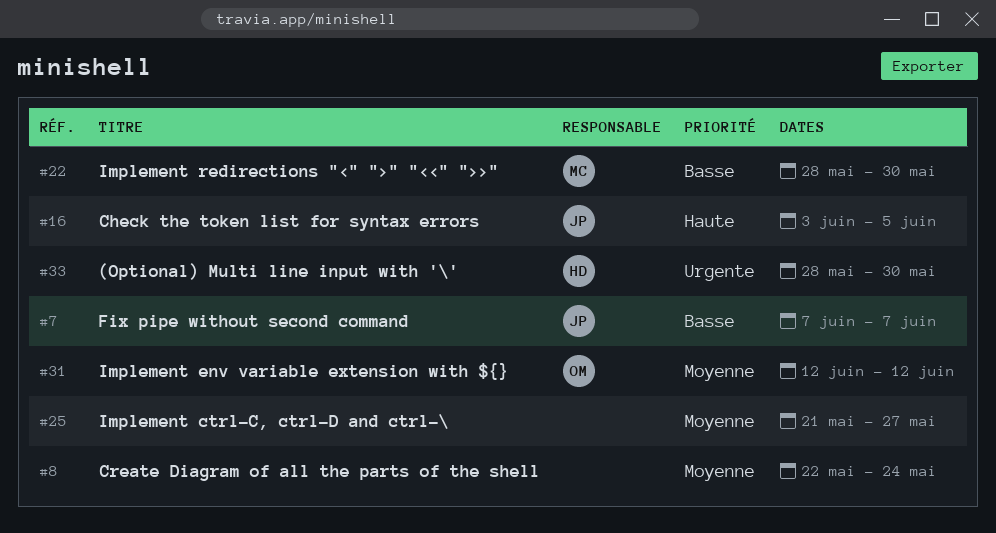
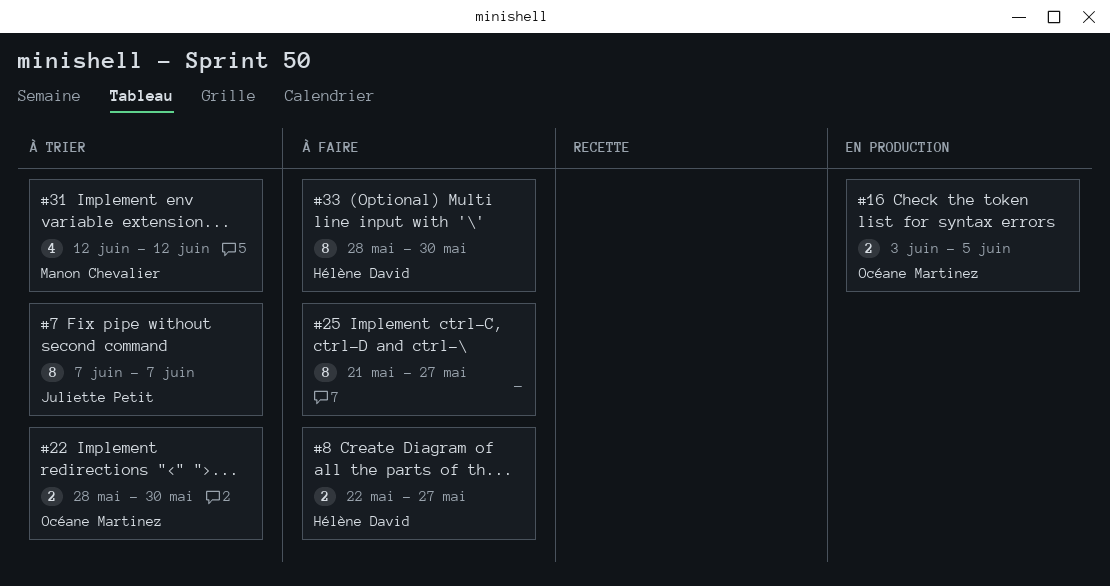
#8, owner: none -> Hélène David
#8, due: May 24 -> May 27
#16, owner: Juliette Petit -> Océane Martinez
#22, owner: Manon Chevalier -> Océane Martinez
#31, owner: Océane Martinez -> Manon Chevalier

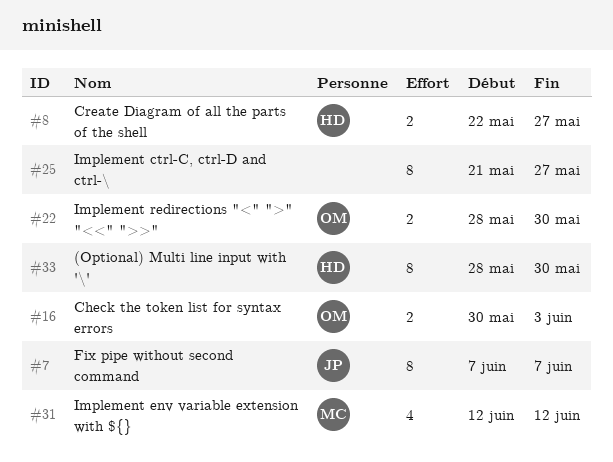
#16, start: Jun 3 -> May 30
#16, due: Jun 5 -> Jun 3

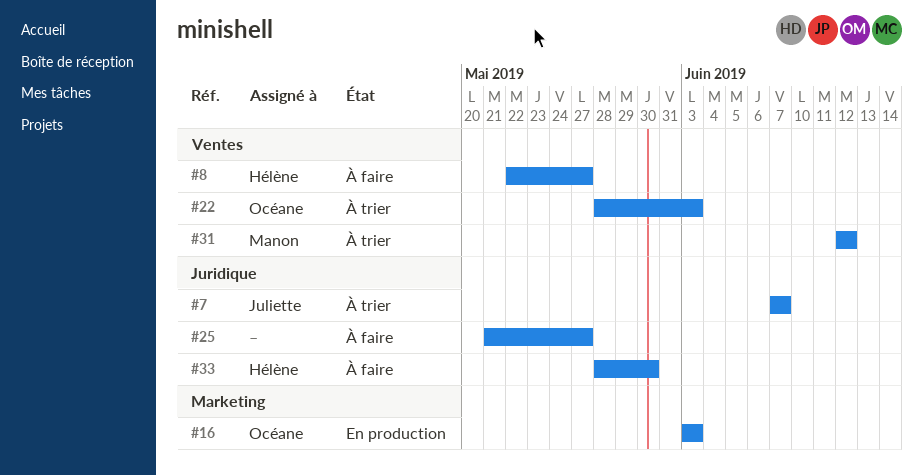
#16, start: May 30 -> Jun 3
#22, due: May 30 -> Jun 3

